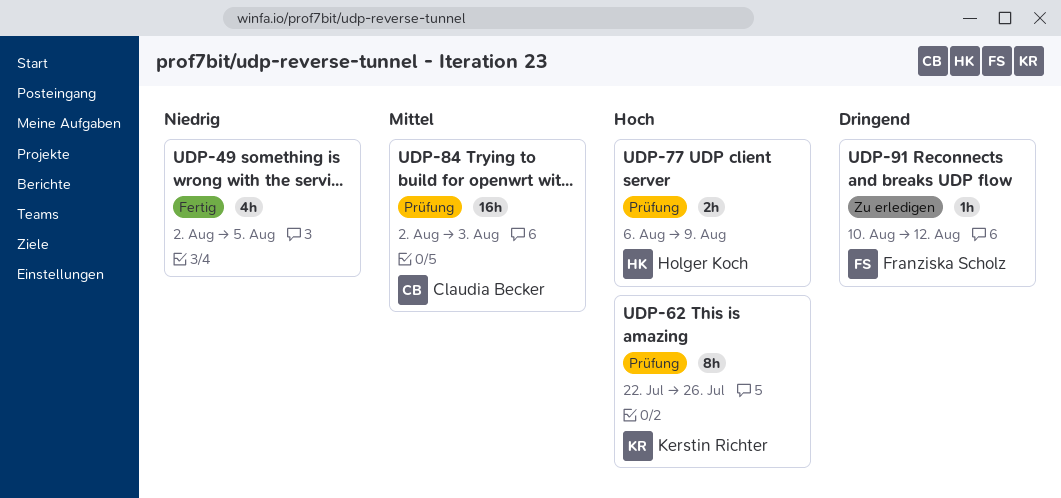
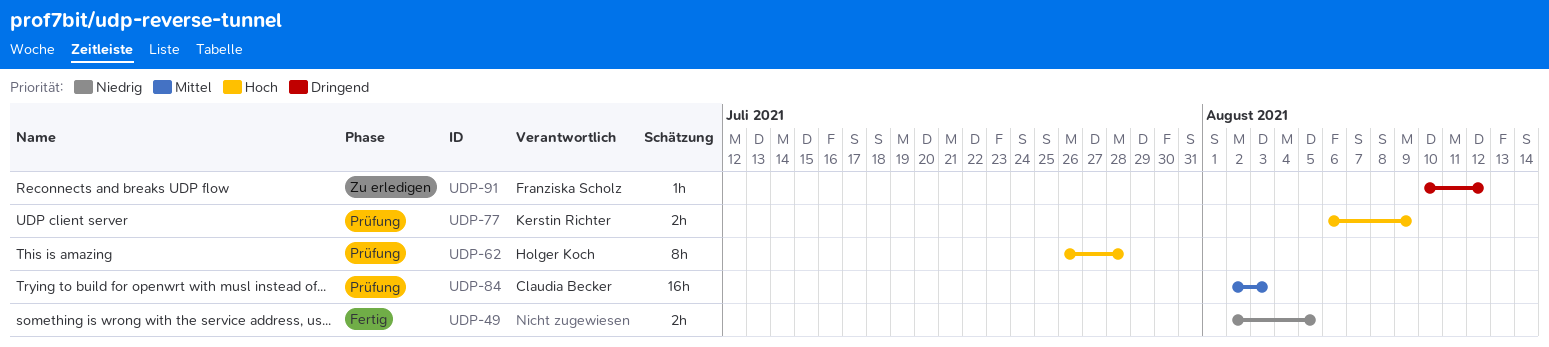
UDP-49, estimate: 4h -> 2h
UDP-62, owner: Kerstin Richter -> Holger Koch
UDP-62, start: Jul 22 -> Jul 26
UDP-62, due: Jul 26 -> Jul 28
UDP-77, owner: Holger Koch -> Kerstin Richter

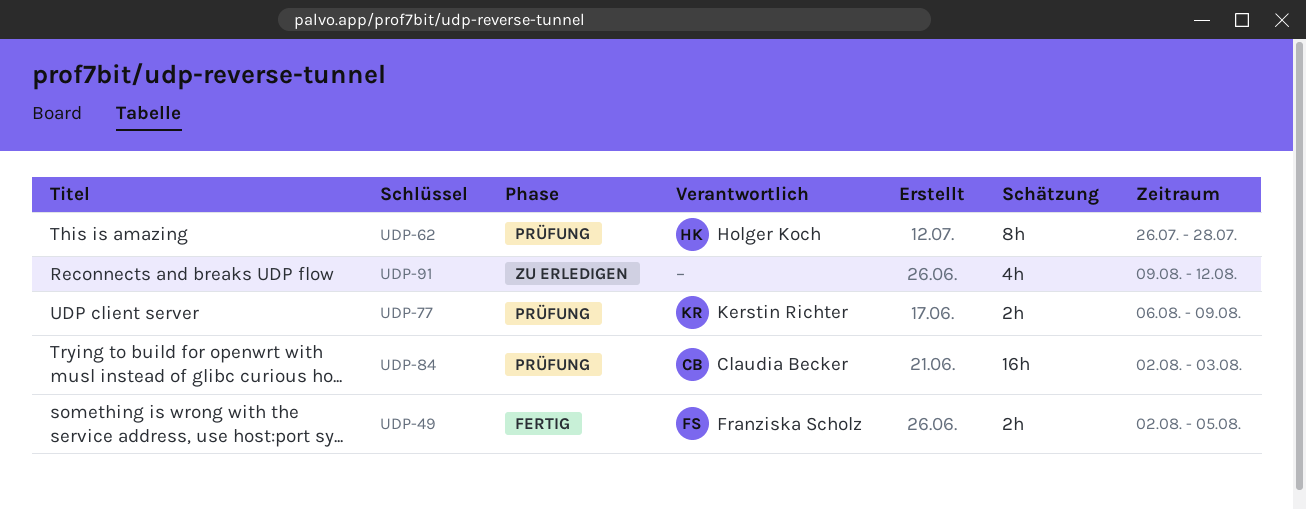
UDP-49, owner: none -> Franziska Scholz
UDP-91, owner: Franziska Scholz -> none
UDP-91, estimate: 1h -> 4h
UDP-91, start: Aug 10 -> Aug 9

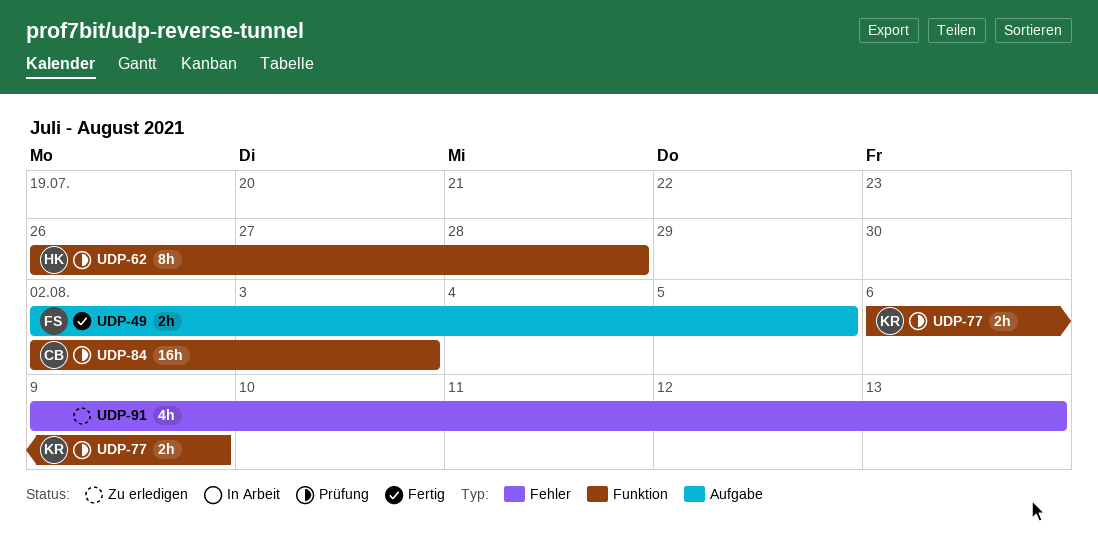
UDP-91, due: Aug 12 -> Aug 13

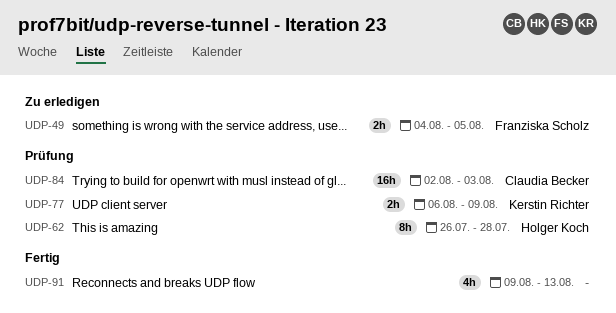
UDP-49, status: Fertig -> Zu erledigen
UDP-49, start: Aug 2 -> Aug 4
UDP-91, status: Zu erledigen -> Fertig

